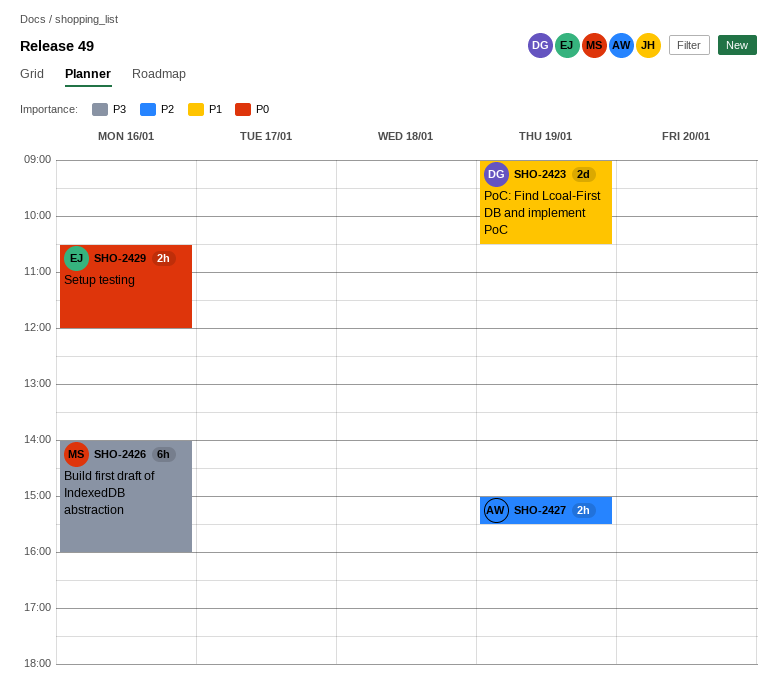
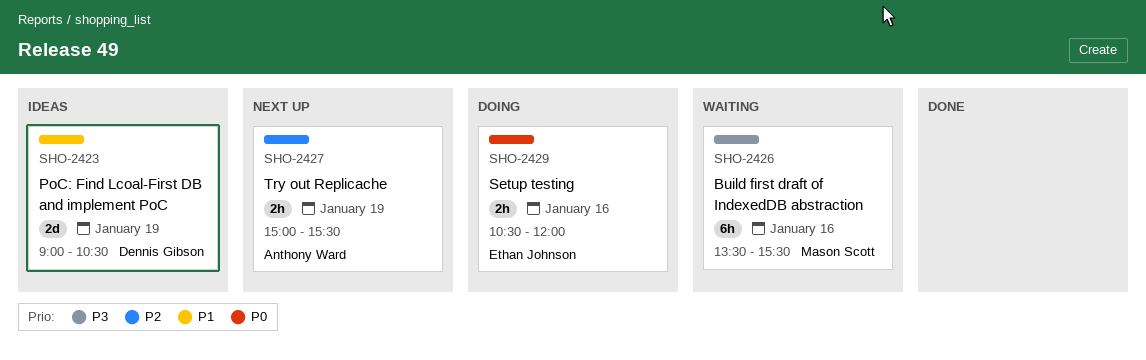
SHO-2426, begins: 14:00 -> 13:30
SHO-2426, ends: 16:00 -> 15:30

